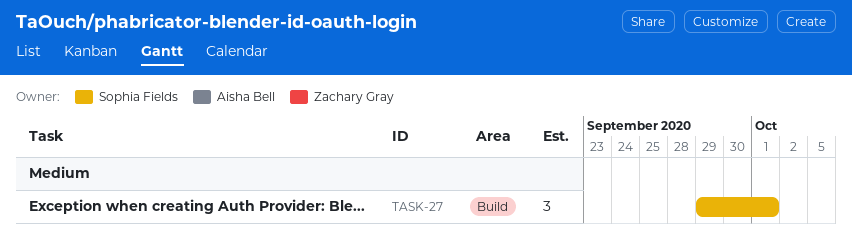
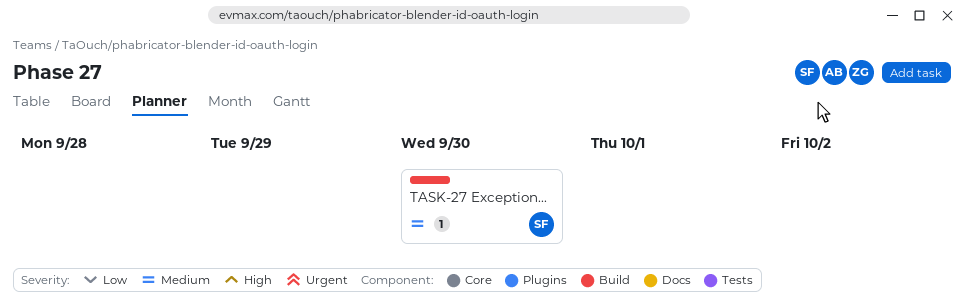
TASK-27, estimate: 3 -> 1
TASK-27, due: Oct 1 -> Sep 30

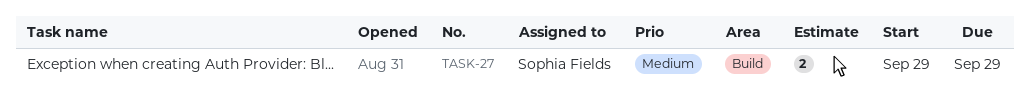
TASK-27, estimate: 1 -> 2
TASK-27, due: Sep 30 -> Sep 29

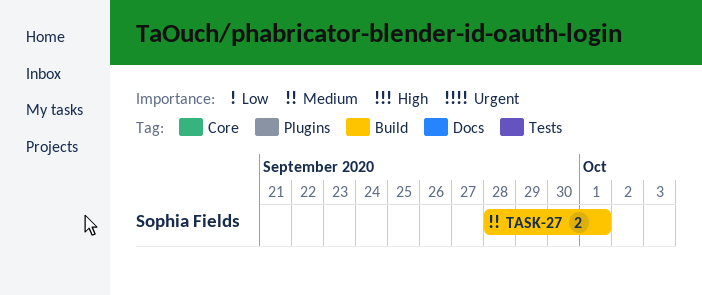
TASK-27, start: Sep 29 -> Sep 28
TASK-27, due: Sep 29 -> Oct 1

